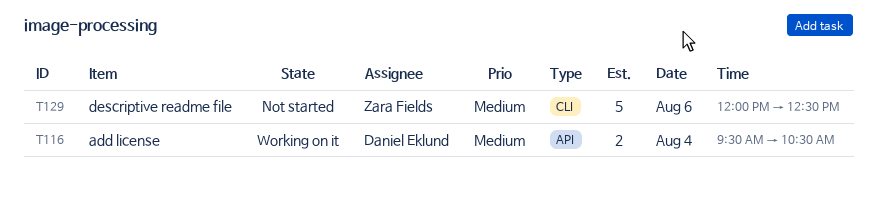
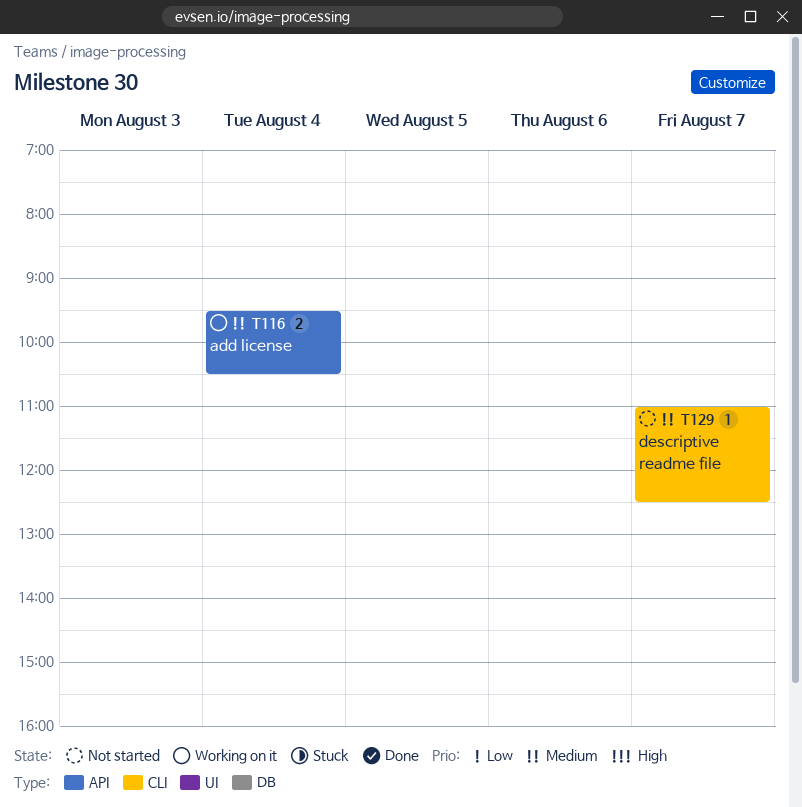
T129, estimate: 5 -> 1
T129, day: Aug 6 -> Aug 7
T129, begins: 12:00 -> 11:00

